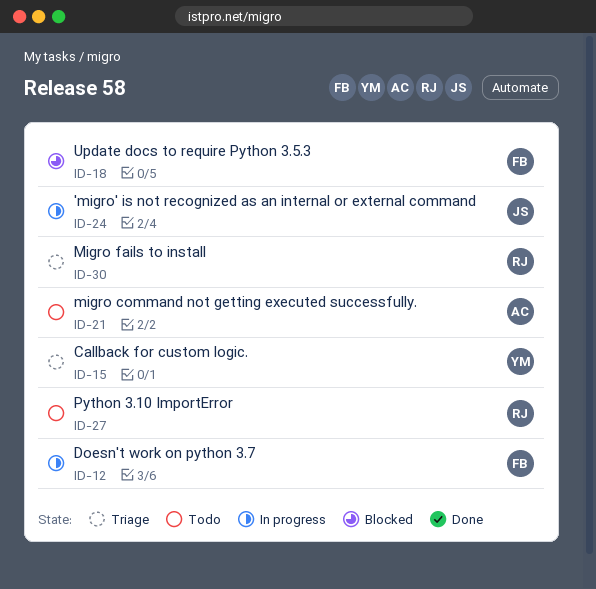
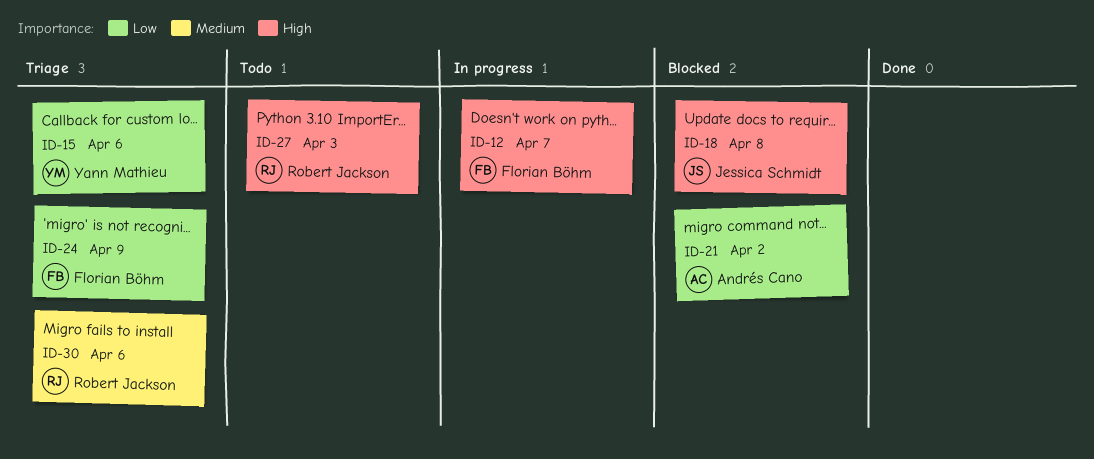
ID-18, owner: Florian Böhm -> Jessica Schmidt
ID-21, status: Todo -> Blocked
ID-24, status: In progress -> Triage
ID-24, owner: Jessica Schmidt -> Florian Böhm

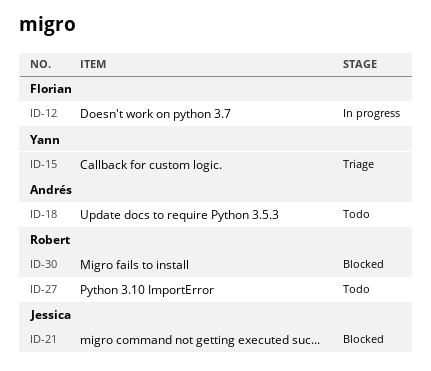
ID-18, status: Blocked -> Todo
ID-18, owner: Jessica Schmidt -> Andrés Cano
ID-21, owner: Andrés Cano -> Jessica Schmidt
ID-24: present -> none
ID-30, status: Triage -> Blocked

